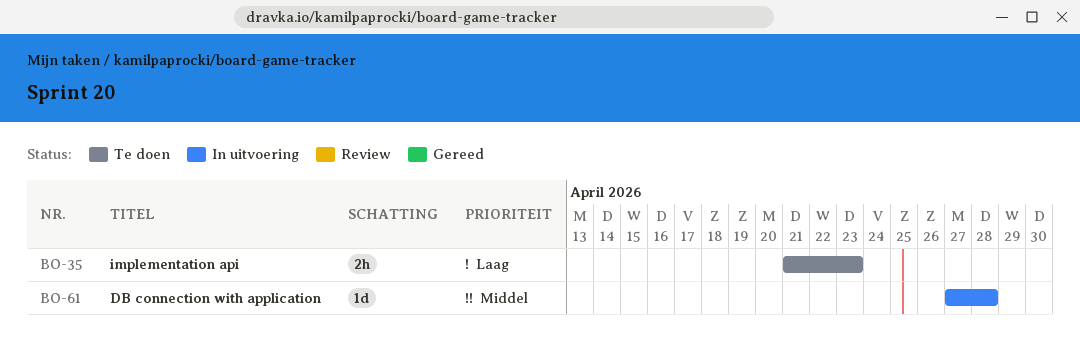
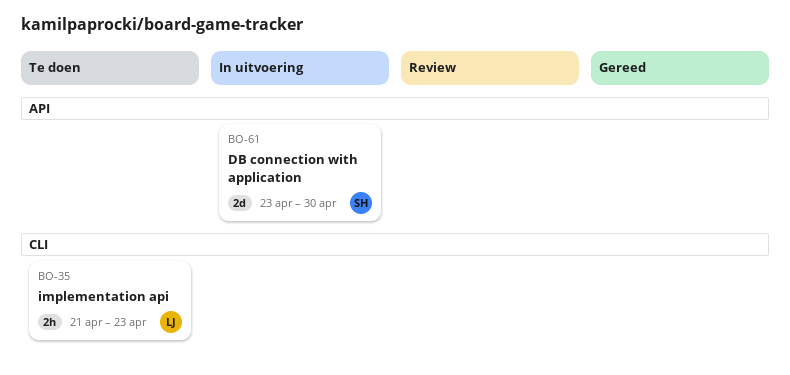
BO-61, estimate: 1d -> 2d
BO-61, start: Apr 27 -> Apr 23
BO-61, due: Apr 28 -> Apr 30

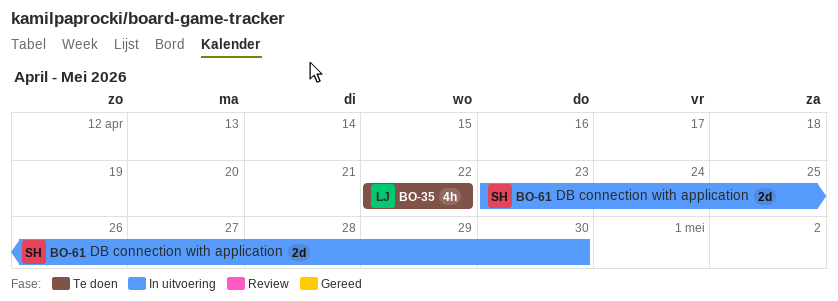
BO-35, estimate: 2h -> 4h
BO-35, start: Apr 21 -> Apr 22
BO-35, due: Apr 23 -> Apr 22

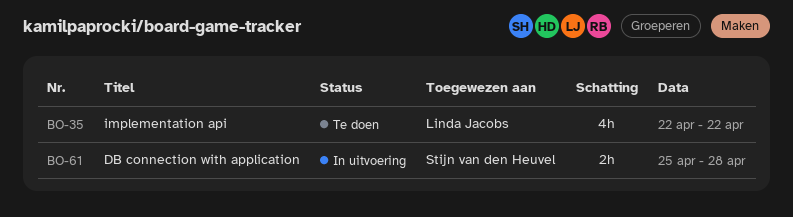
BO-61, estimate: 2d -> 2h
BO-61, start: Apr 23 -> Apr 25
BO-61, due: Apr 30 -> Apr 28

